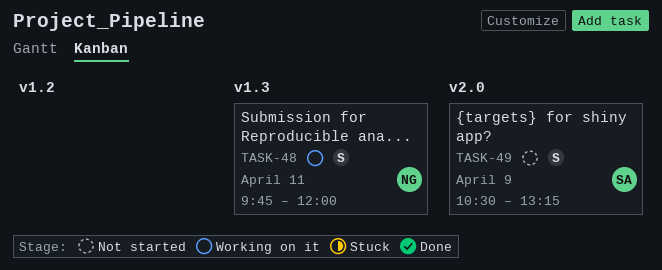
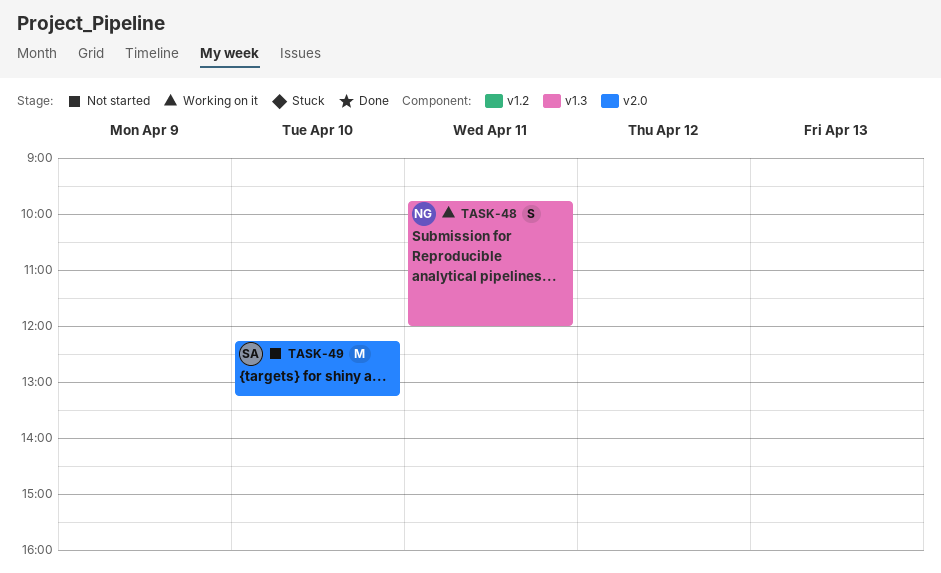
TASK-49, estimate: S -> M
TASK-49, day: Apr 9 -> Apr 10
TASK-49, begins: 10:30 -> 12:15

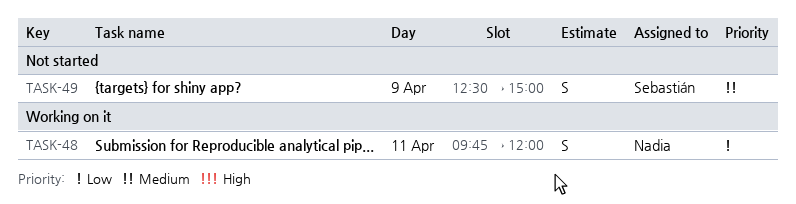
TASK-49, estimate: M -> S
TASK-49, day: Apr 10 -> Apr 9
TASK-49, begins: 12:15 -> 12:30
TASK-49, ends: 13:15 -> 15:00

